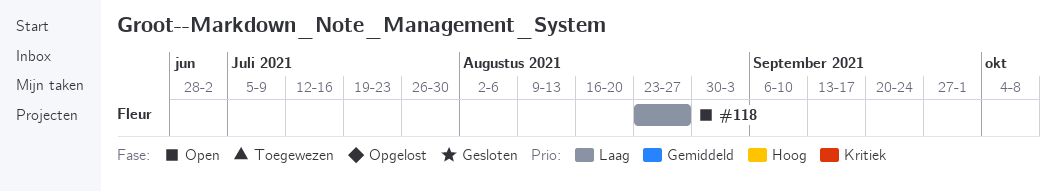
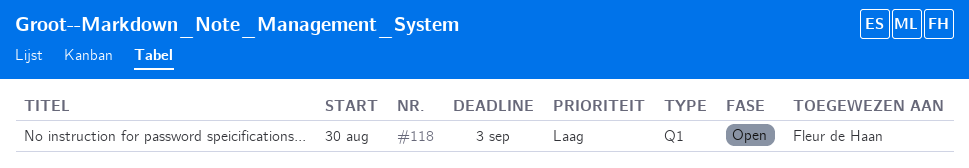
#118, start: Aug 23 -> Aug 30
#118, due: Aug 27 -> Sep 3

